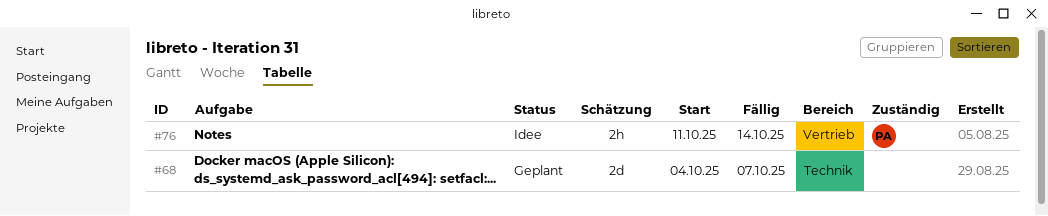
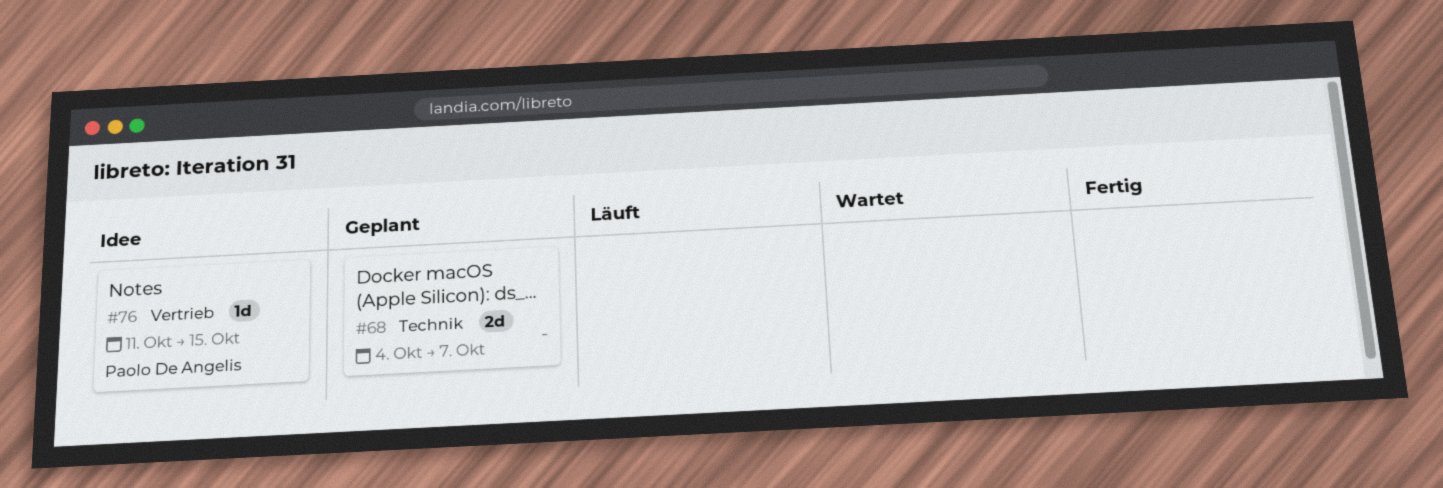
#76, estimate: 2h -> 1d
#76, due: Oct 14 -> Oct 15

